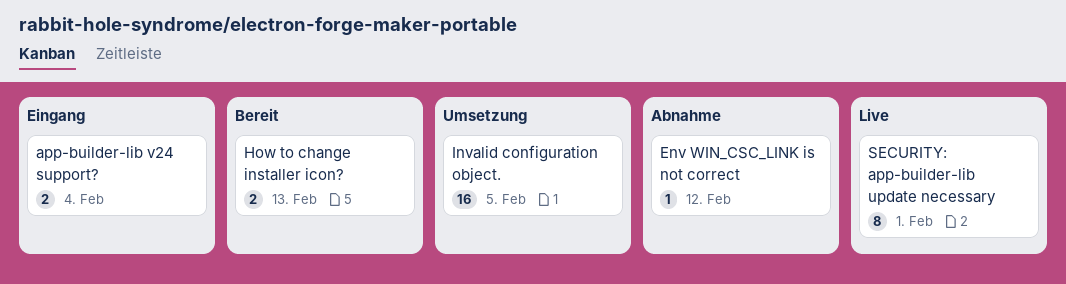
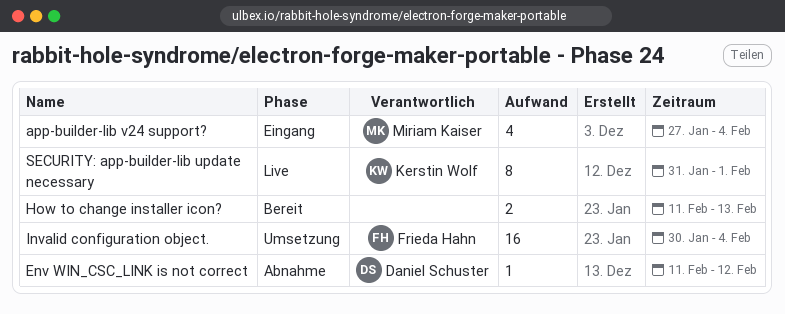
app-builder-lib v24 support?, estimate: 2 -> 4
Invalid configuration object., due: Feb 5 -> Feb 4

